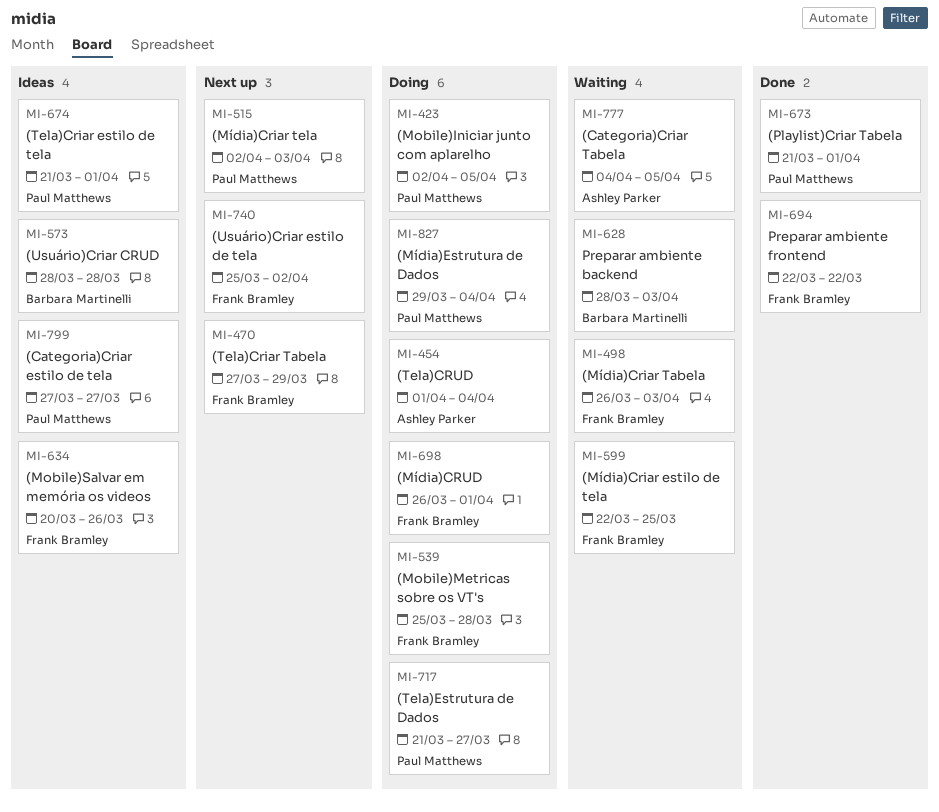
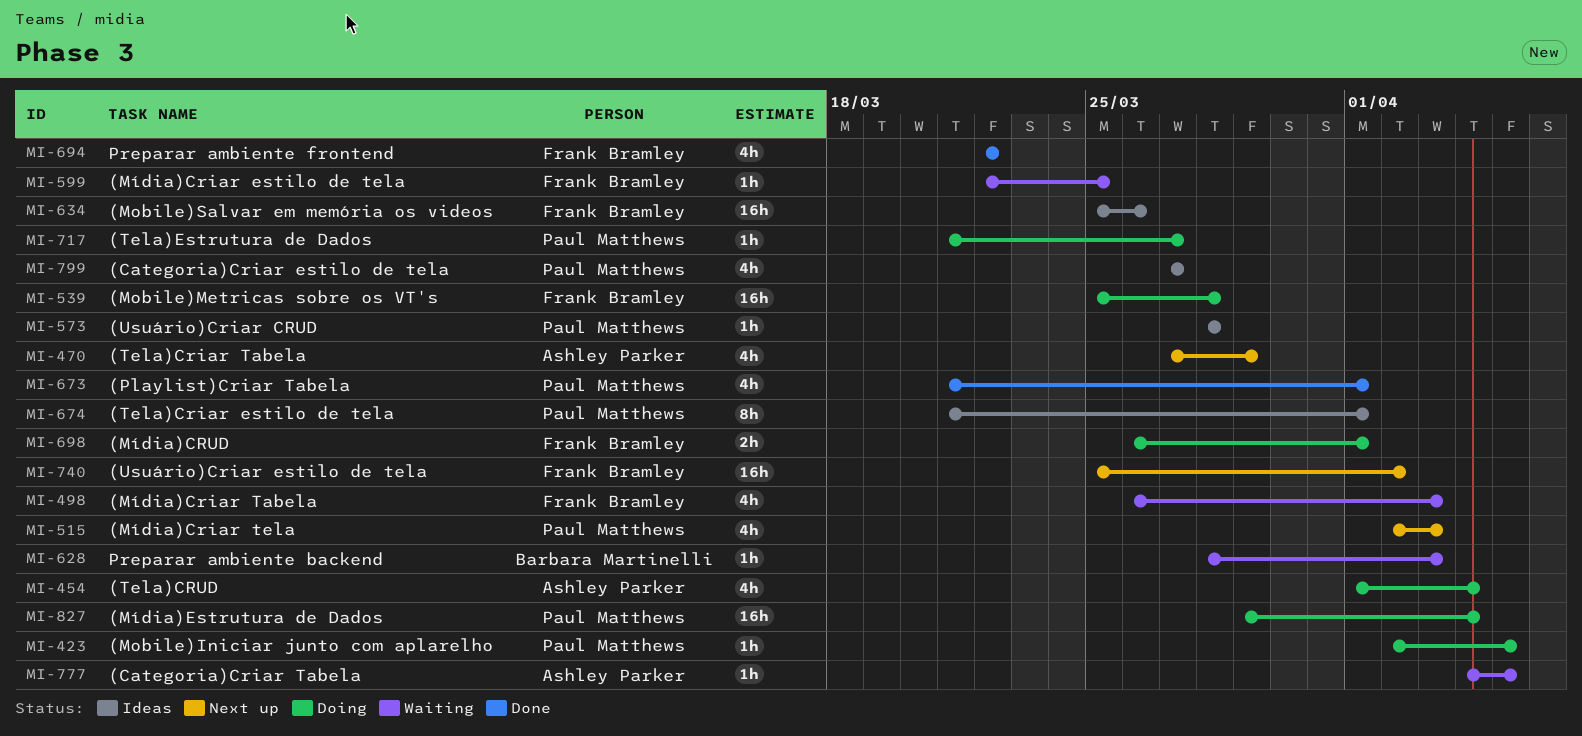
MI-470, owner: Frank Bramley -> Ashley Parker
MI-573, owner: Barbara Martinelli -> Paul Matthews
MI-634, start: Mar 20 -> Mar 25

